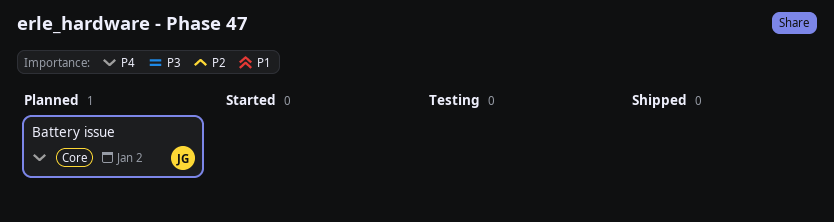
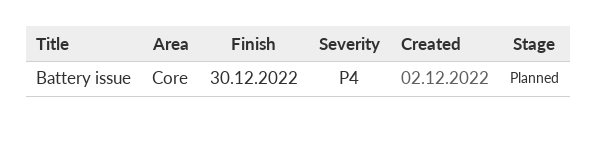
Battery issue, due: Jan 2 -> Dec 30

